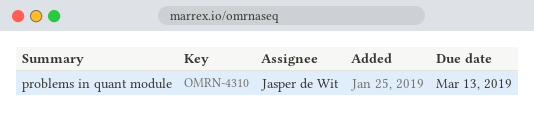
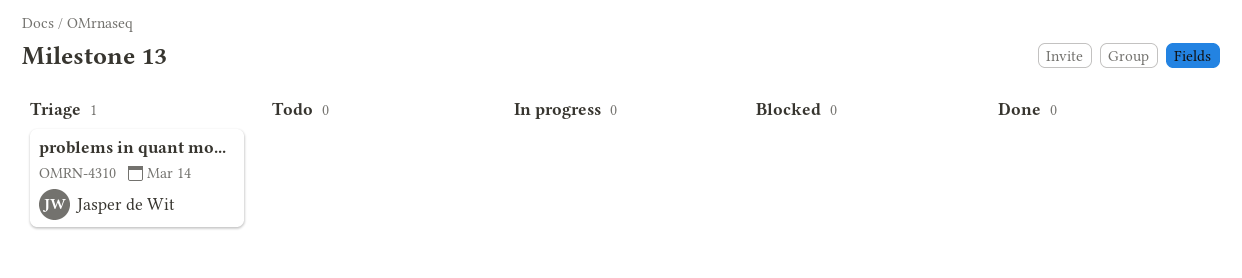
OMRN-4310, due: Mar 13 -> Mar 14

